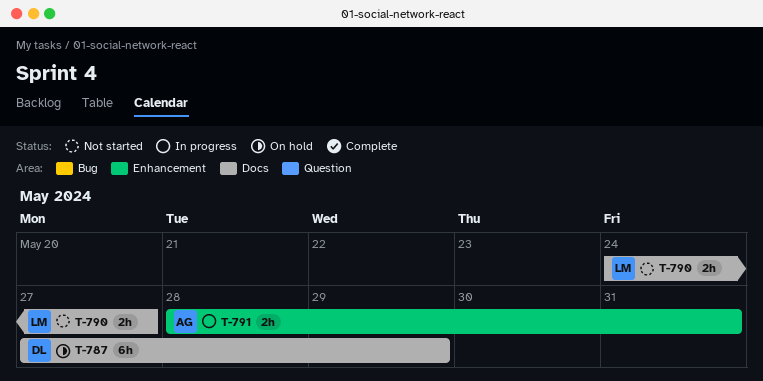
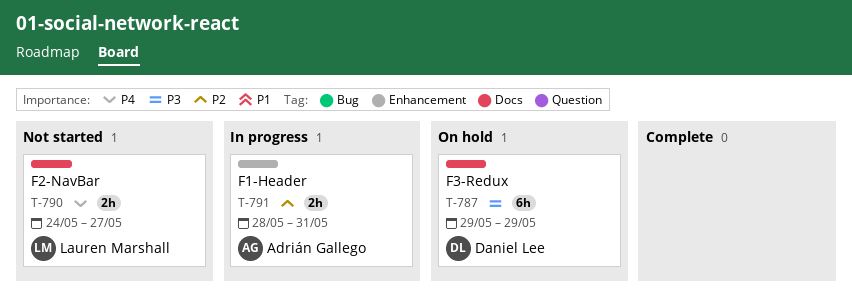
T-787, start: May 27 -> May 29

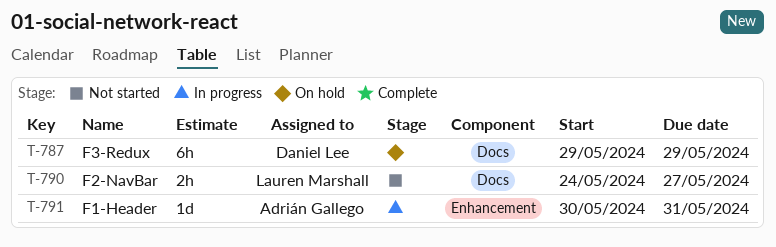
T-791, estimate: 2h -> 1d
T-791, start: May 28 -> May 30

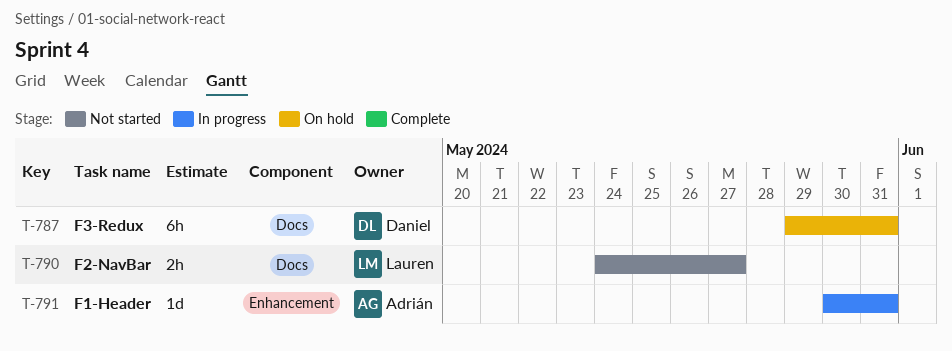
T-787, due: May 29 -> May 31

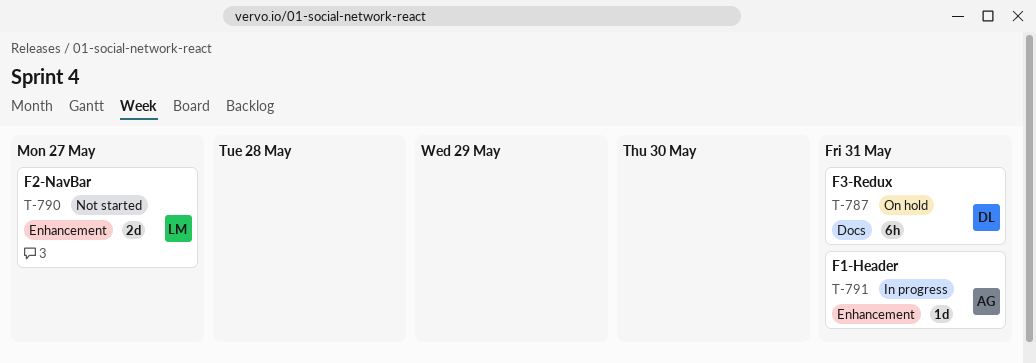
T-790, label: Docs -> Enhancement
T-790, estimate: 2h -> 2d

